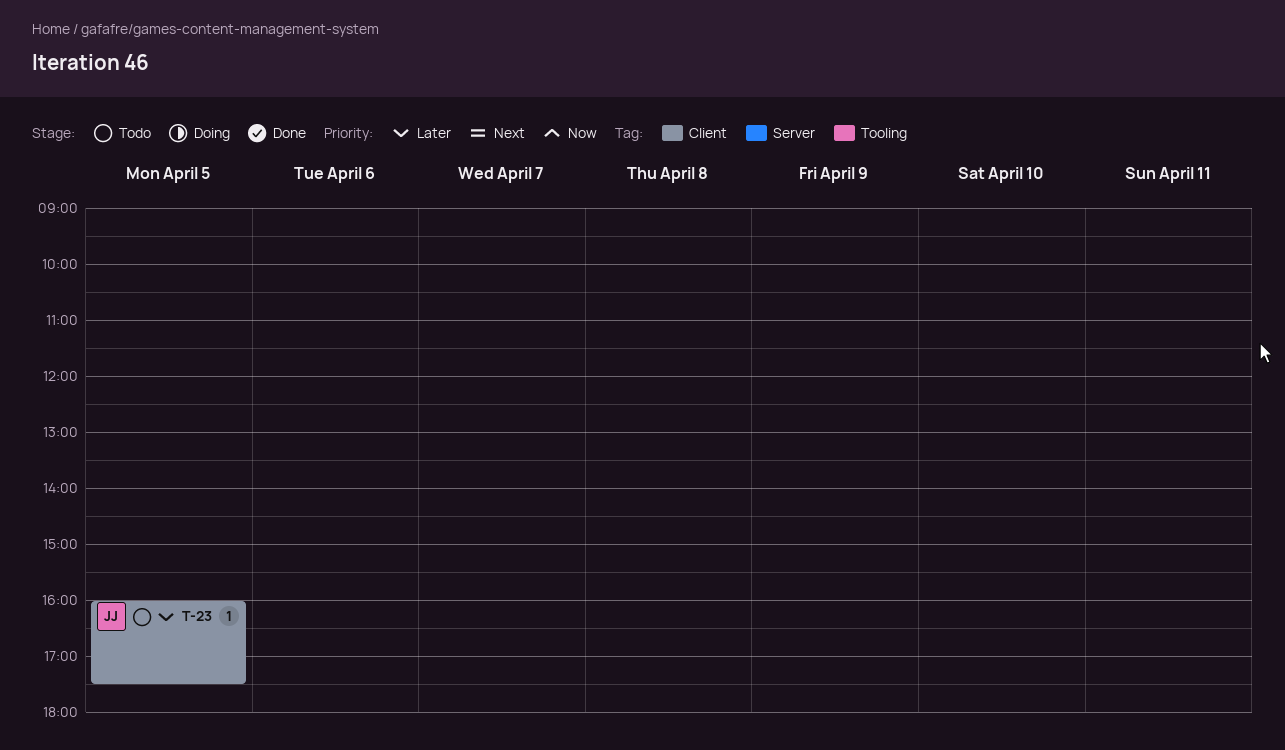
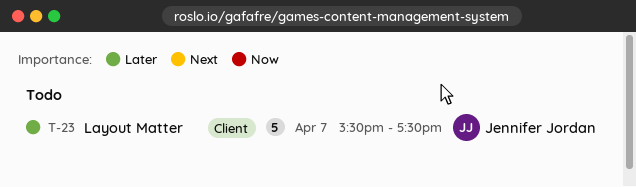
T-23, estimate: 1 -> 5
T-23, day: Apr 5 -> Apr 7
T-23, begins: 16:00 -> 15:30

